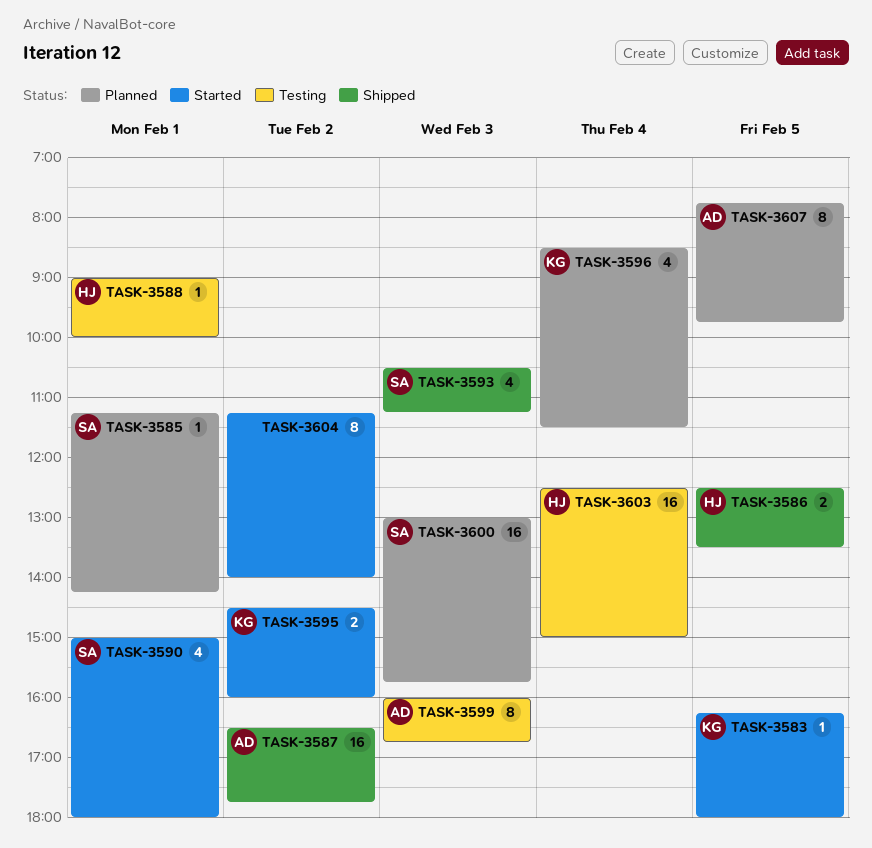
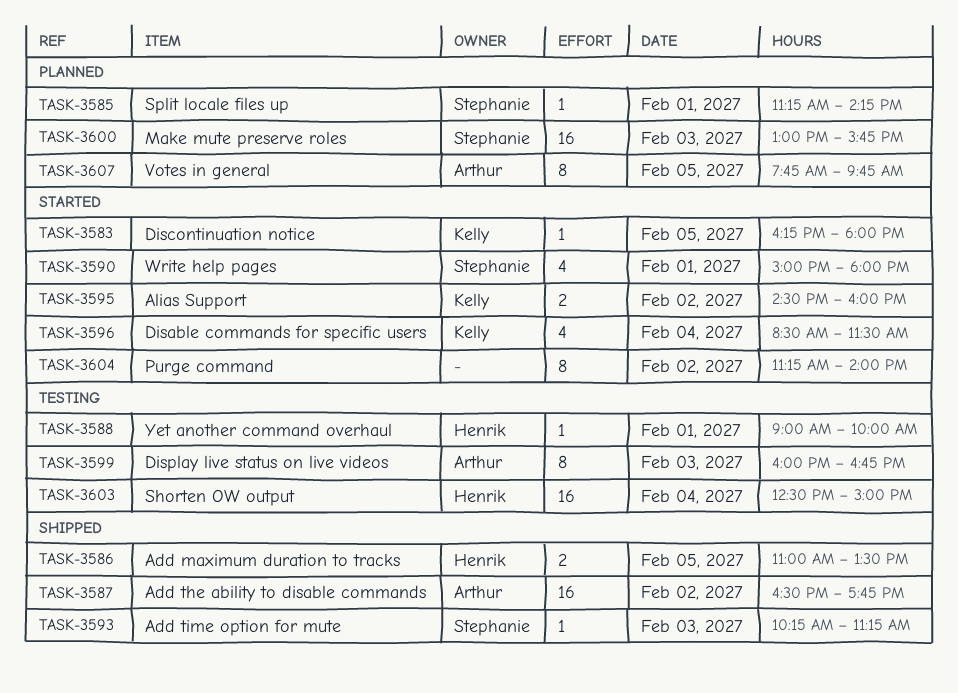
TASK-3586, begins: 12:30 -> 11:00
TASK-3593, estimate: 4 -> 1
TASK-3593, begins: 10:30 -> 10:15
TASK-3596, status: Planned -> Started

